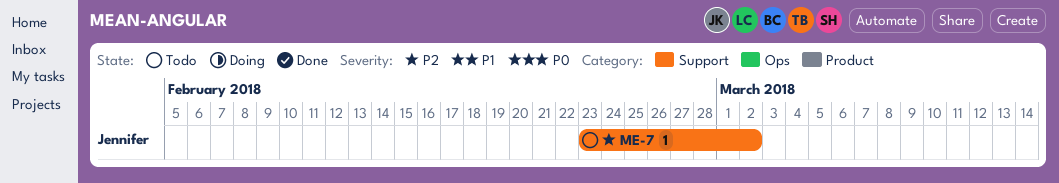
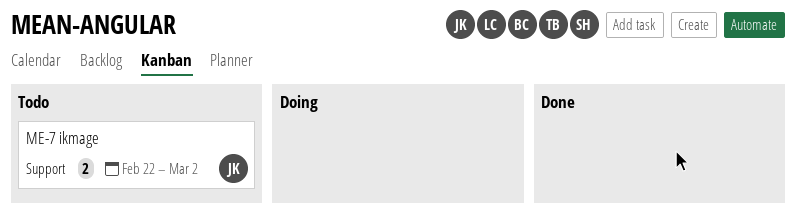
ME-7, estimate: 1 -> 2
ME-7, start: Feb 23 -> Feb 22

